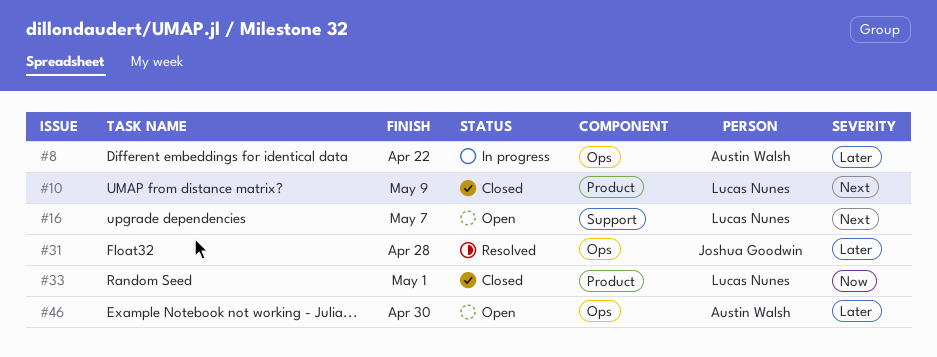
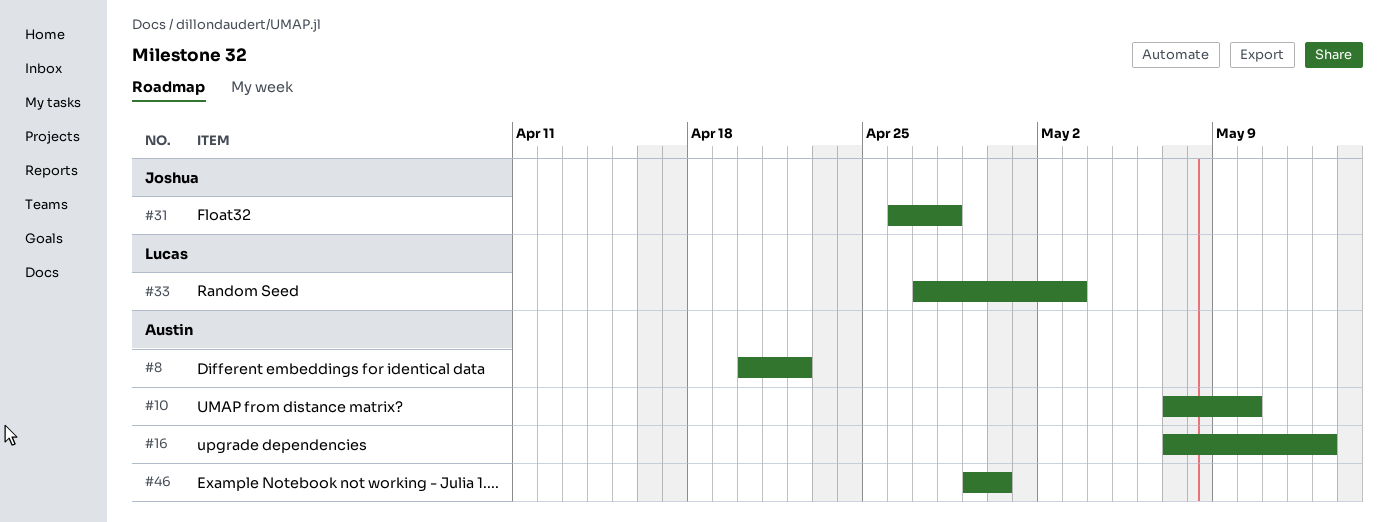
#10, owner: Lucas Nunes -> Austin Walsh
#10, due: May 9 -> May 10
#16, owner: Lucas Nunes -> Austin Walsh
#16, due: May 7 -> May 13
#33, due: May 1 -> May 3

